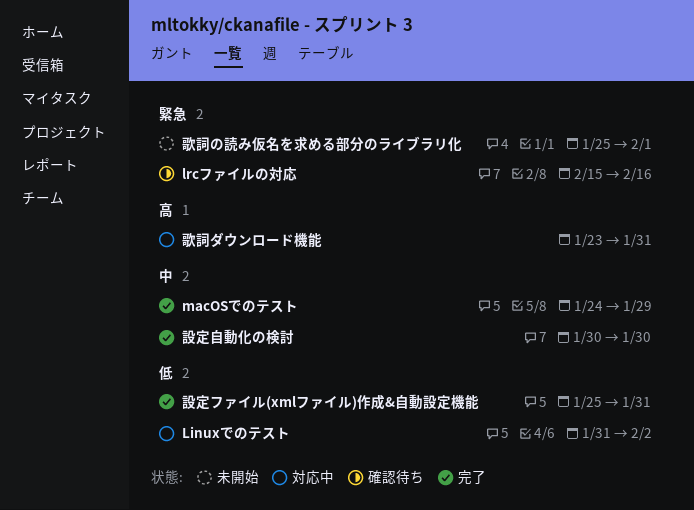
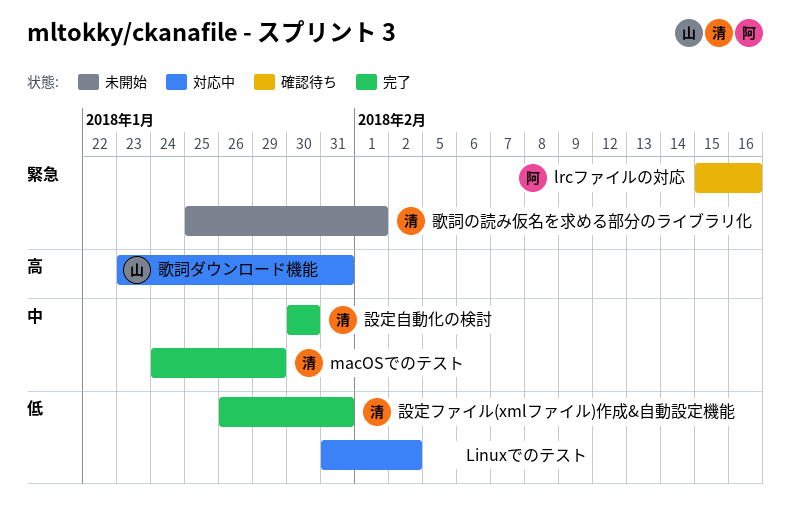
設定ファイル(xmlファイル)作成&自動設定機能, start: Jan 25 -> Jan 26

